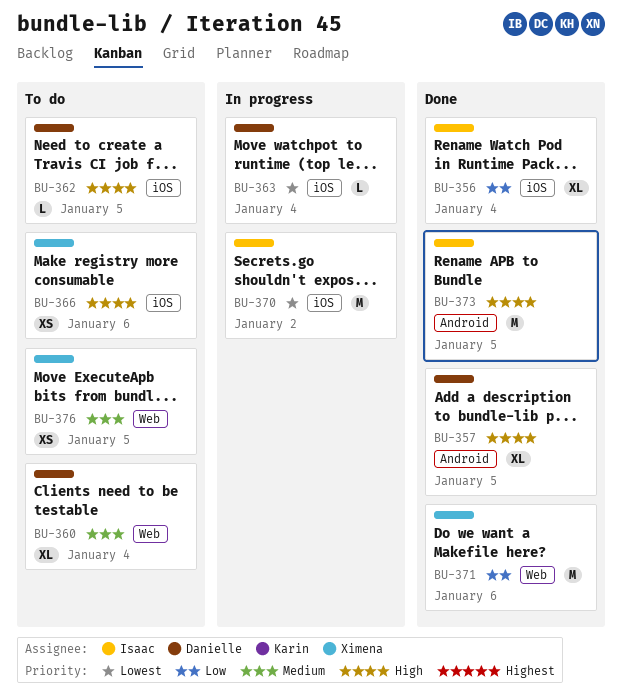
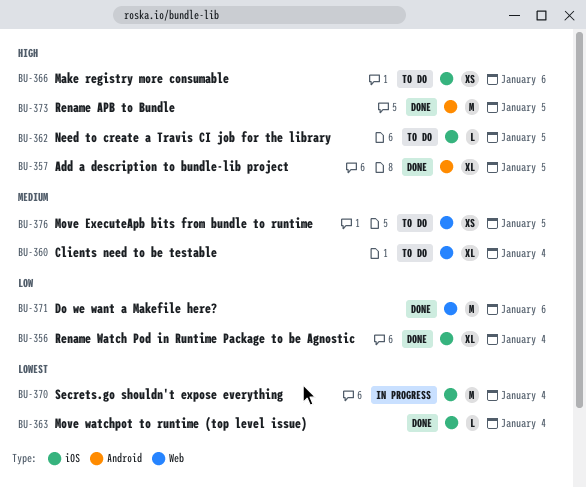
BU-363, status: In progress -> Done
BU-370, due: Jan 2 -> Jan 4

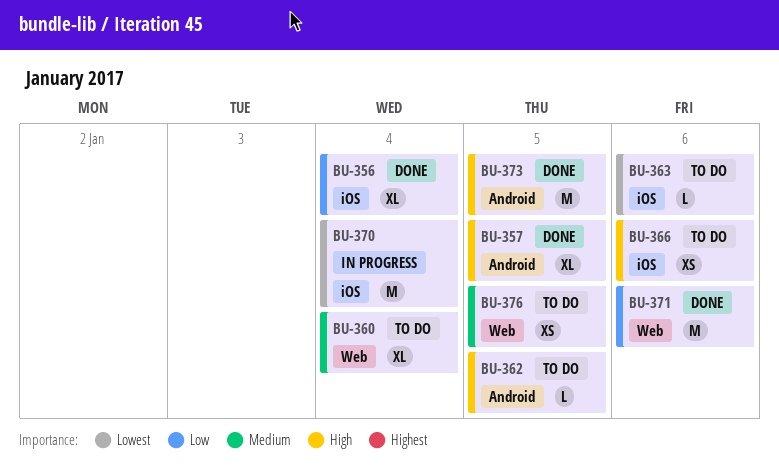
BU-362, label: iOS -> Android
BU-363, status: Done -> To do
BU-363, due: Jan 4 -> Jan 6

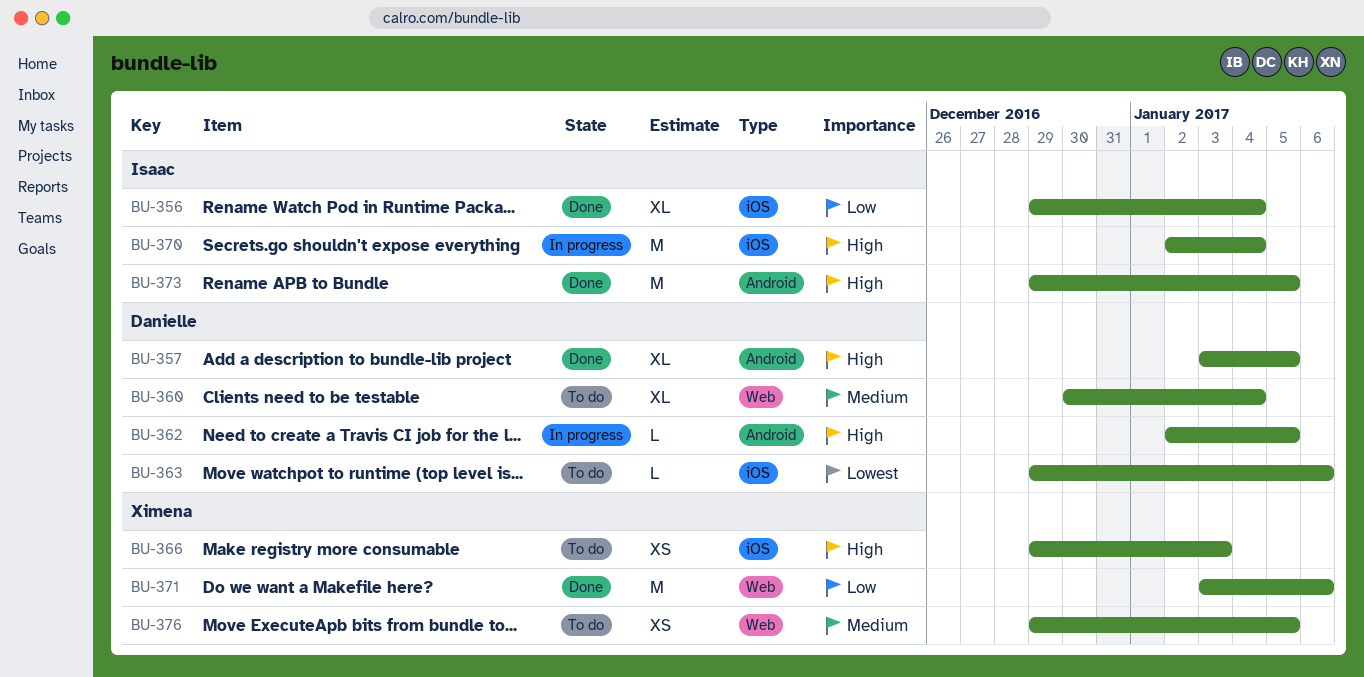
BU-362, status: To do -> In progress
BU-366, due: Jan 6 -> Jan 3
BU-370, priority: Lowest -> High

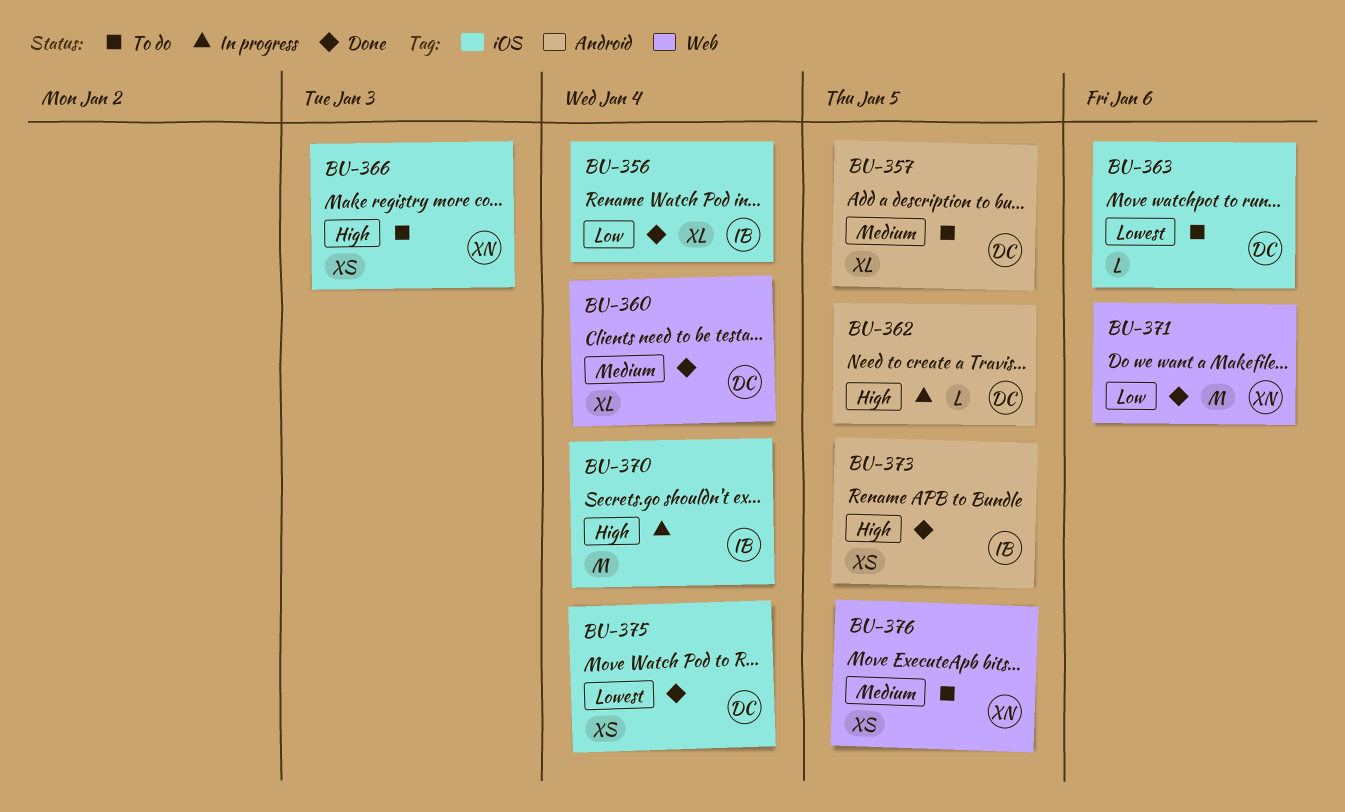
BU-357, status: Done -> To do
BU-357, priority: High -> Medium
BU-360, status: To do -> Done
BU-373, estimate: M -> XS
BU-375: none -> present

